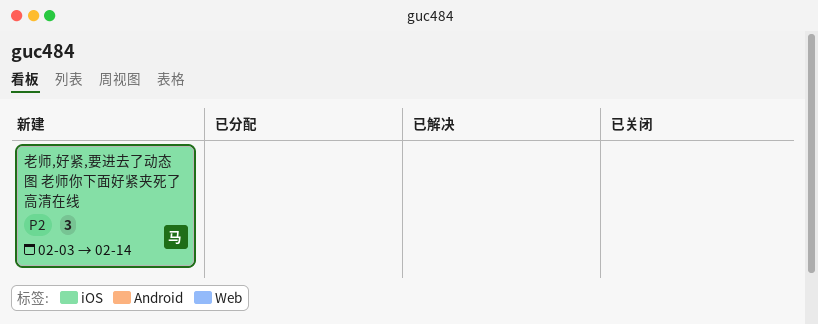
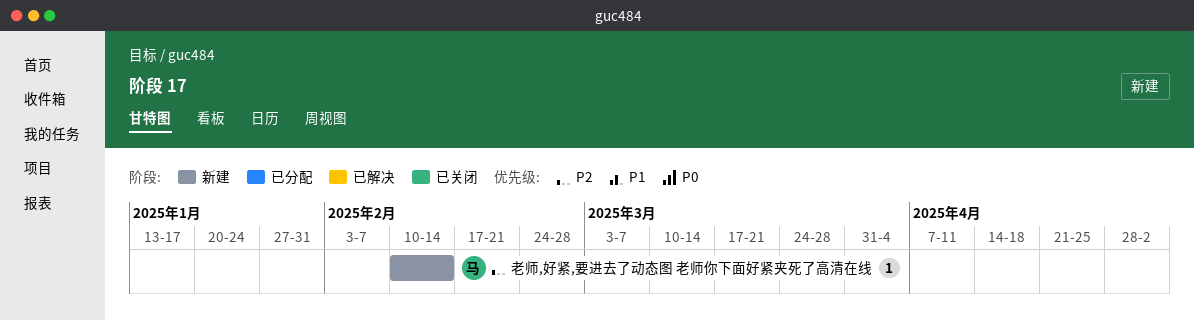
老师,好紧,要进去了动态图 老师你下面好紧夹死了高清在线, estimate: 3 -> 1
老师,好紧,要进去了动态图 老师你下面好紧夹死了高清在线, start: Feb 3 -> Feb 10

